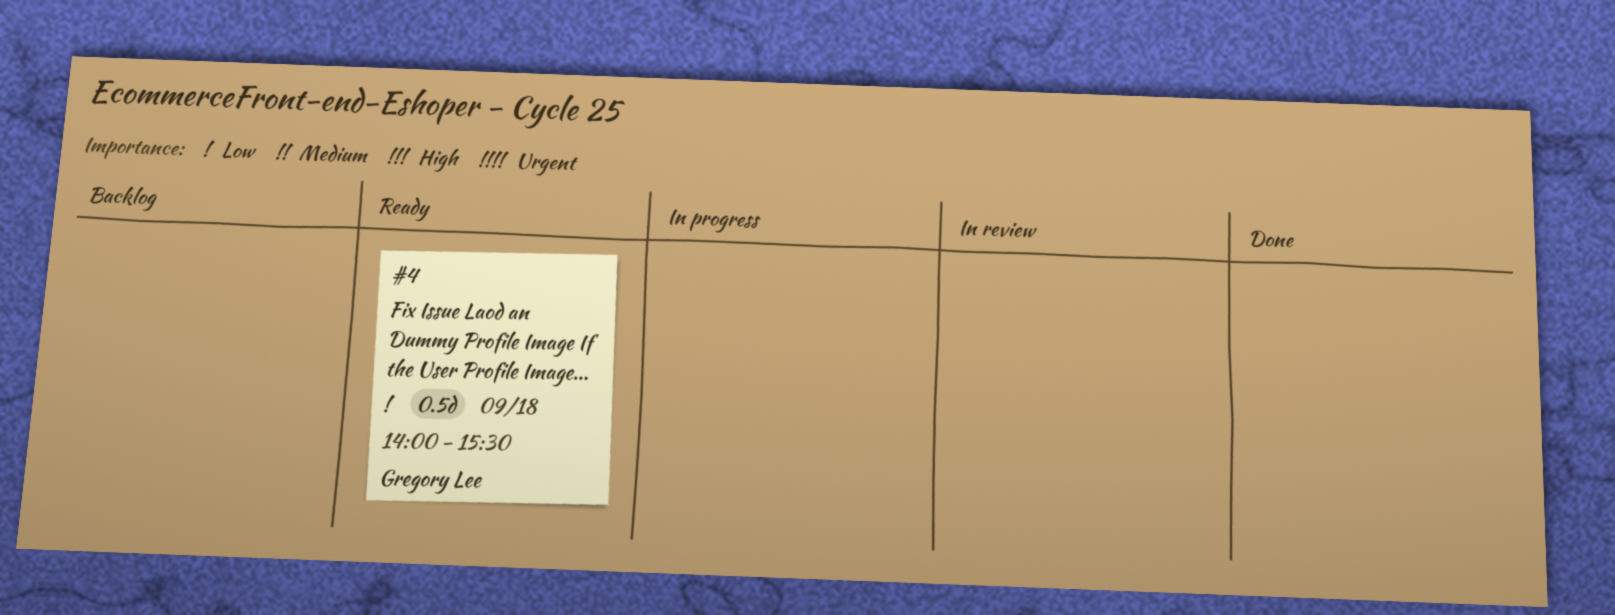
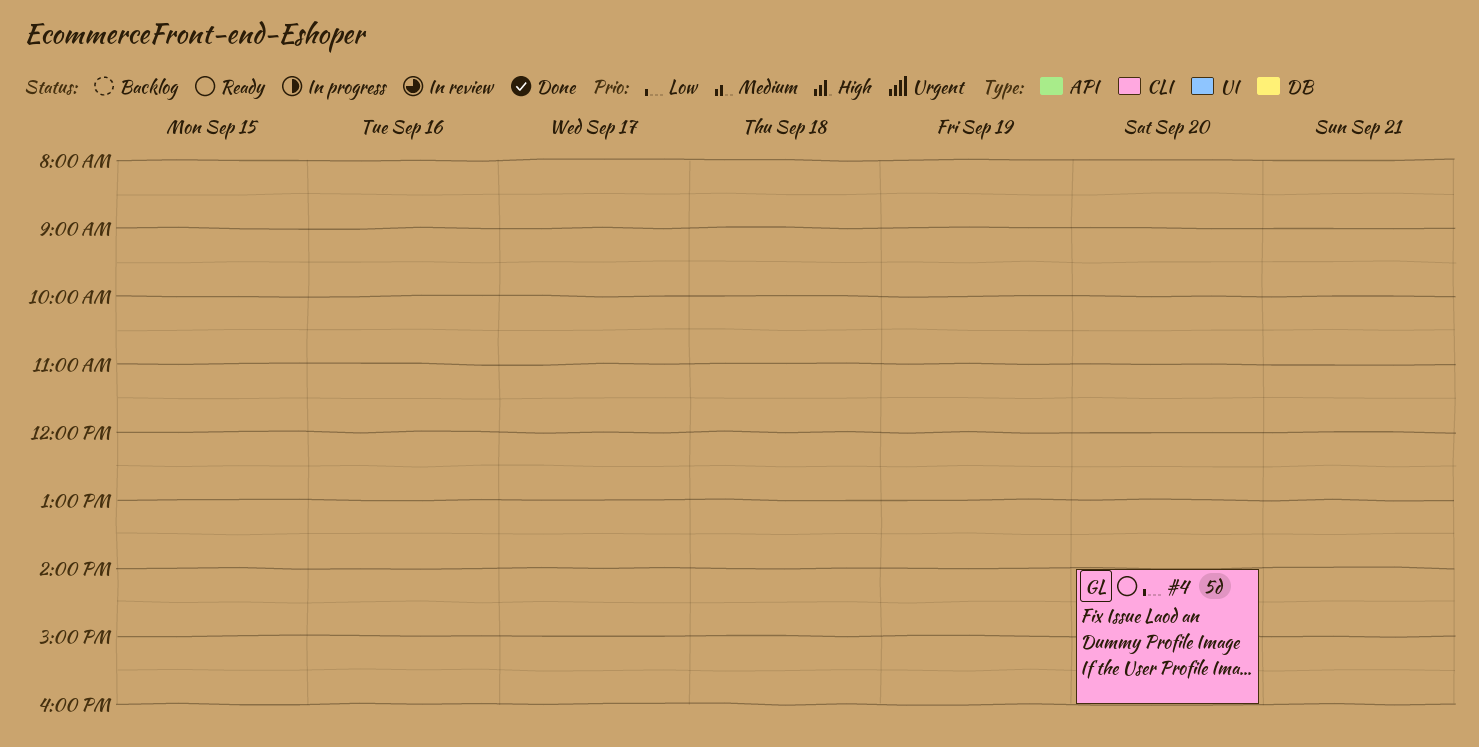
#4, estimate: 0.5d -> 5d
#4, day: Sep 18 -> Sep 20
#4, ends: 15:30 -> 16:00

